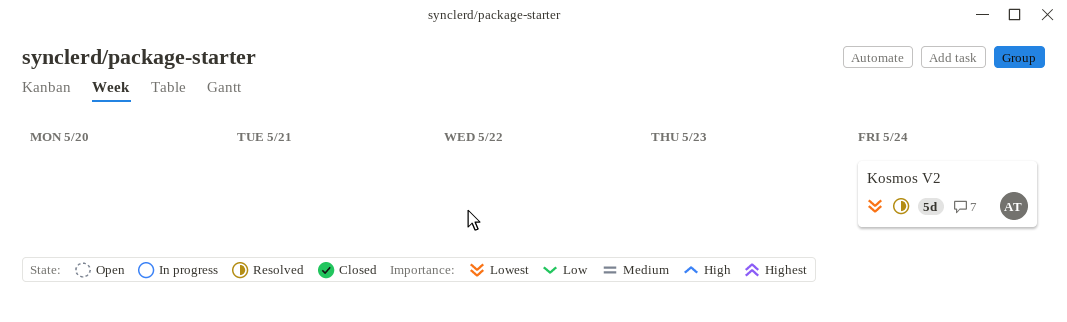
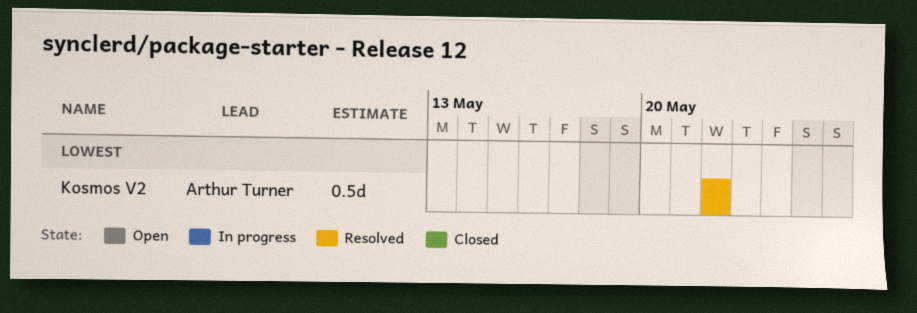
Kosmos V2, estimate: 5d -> 0.5d
Kosmos V2, due: May 24 -> May 22

